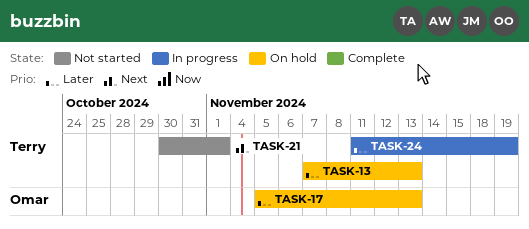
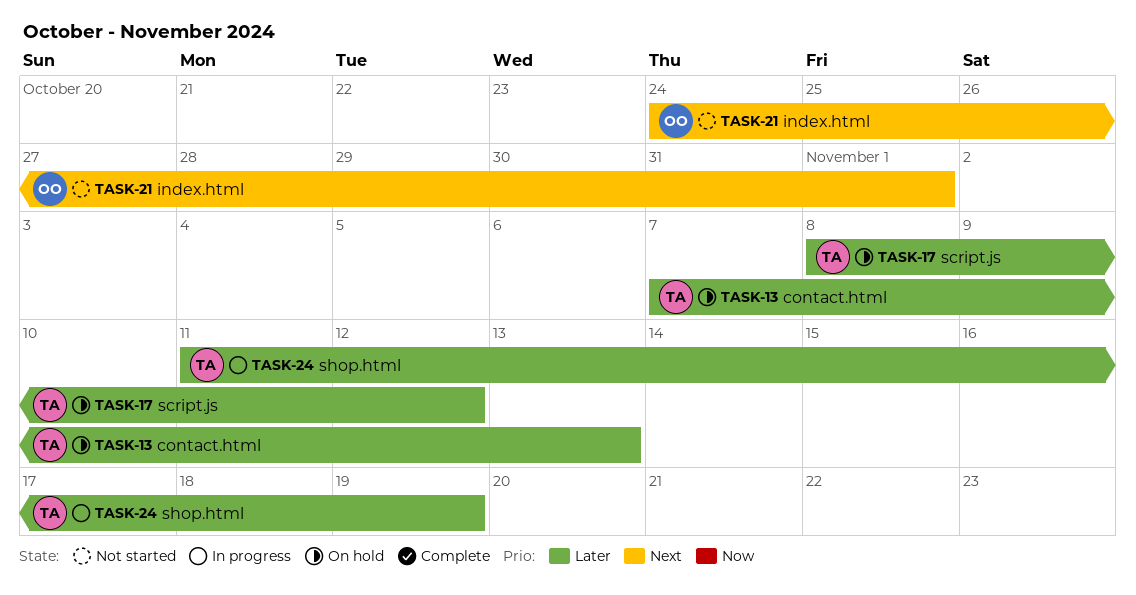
TASK-17, owner: Omar -> Terry
TASK-17, start: Nov 5 -> Nov 8
TASK-17, due: Nov 13 -> Nov 12
TASK-21, owner: Terry -> Omar
TASK-21, start: Oct 30 -> Oct 24

